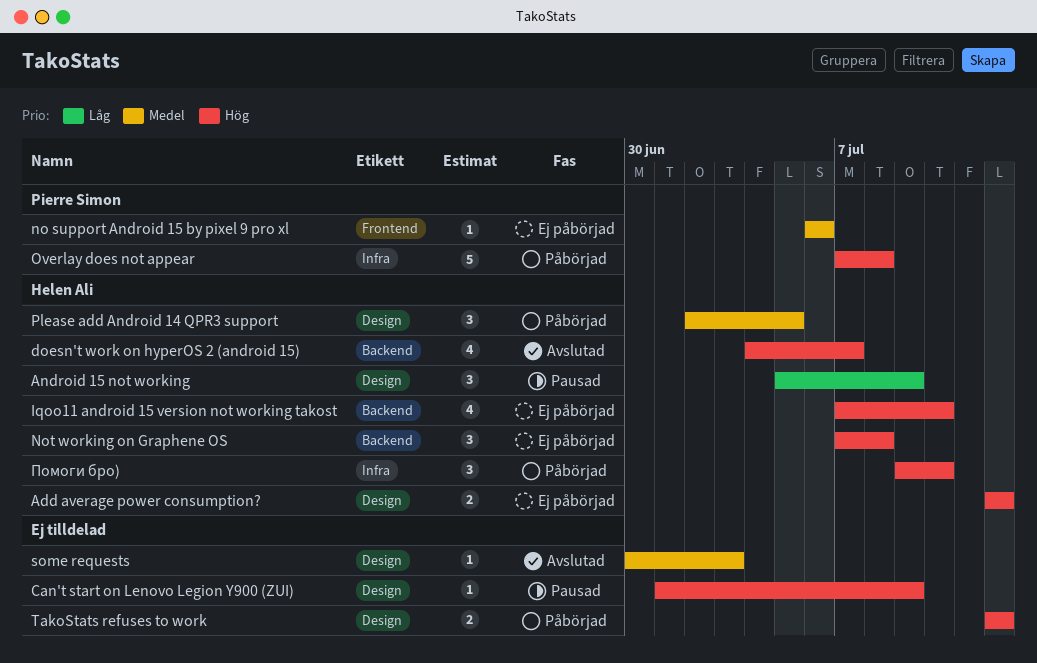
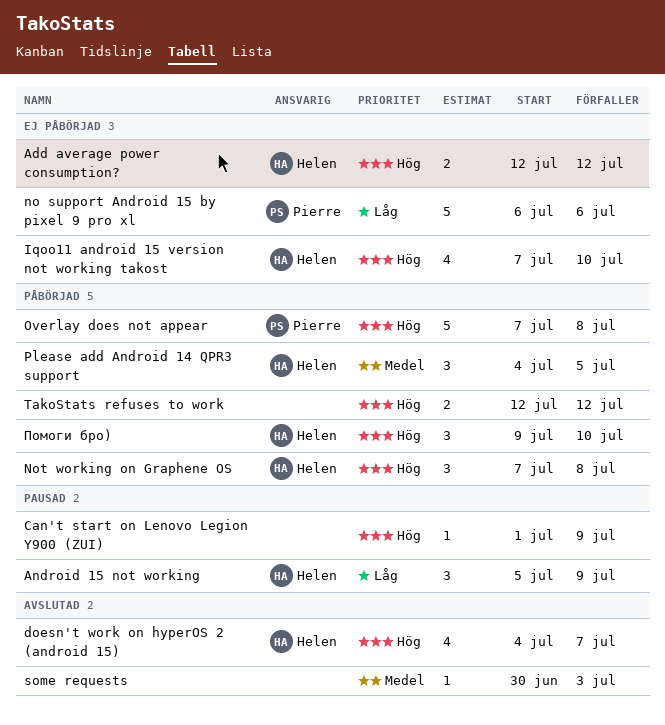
no support Android 15 by pixel 9 pro xl, priority: Medel -> Låg
no support Android 15 by pixel 9 pro xl, estimate: 1 -> 5
Not working on Graphene OS, status: Ej påbörjad -> Påbörjad
Please add Android 14 QPR3 support, start: Jul 2 -> Jul 4

